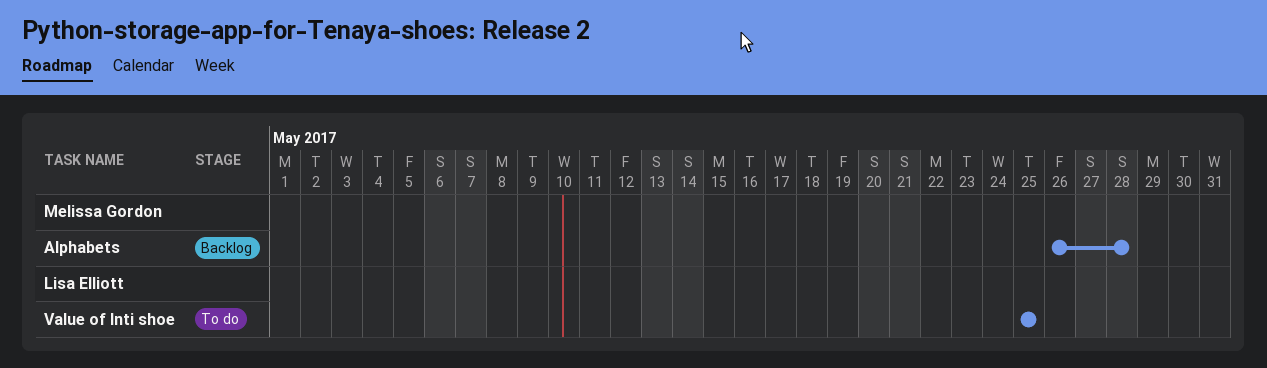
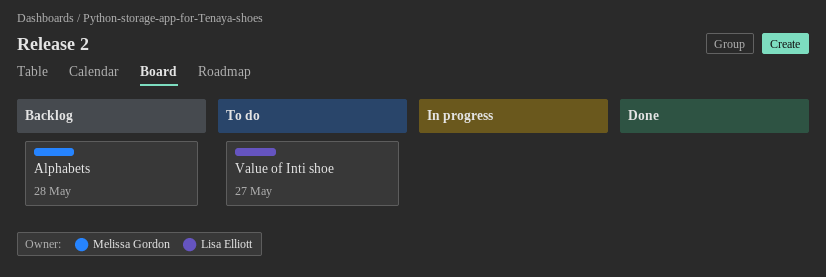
Value of Inti shoe, due: May 25 -> May 27

